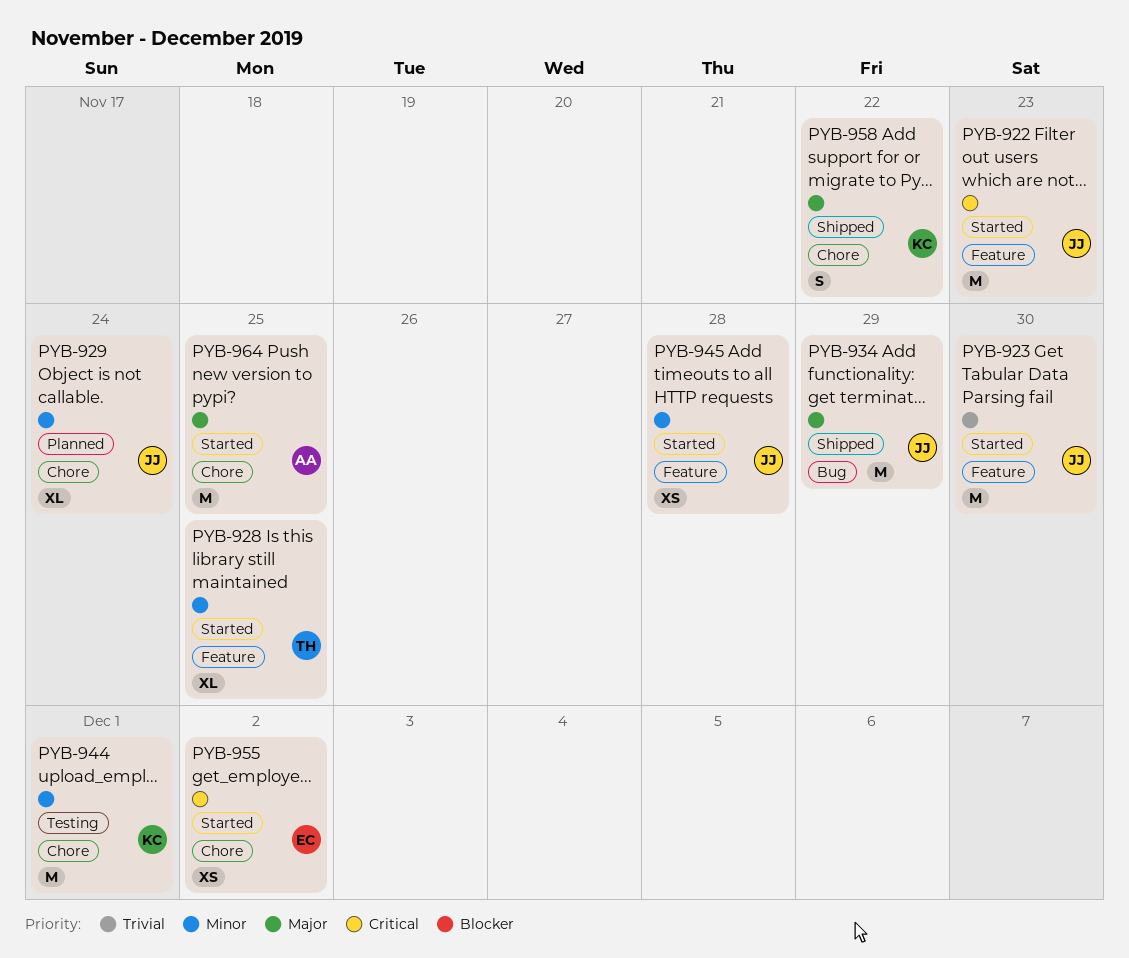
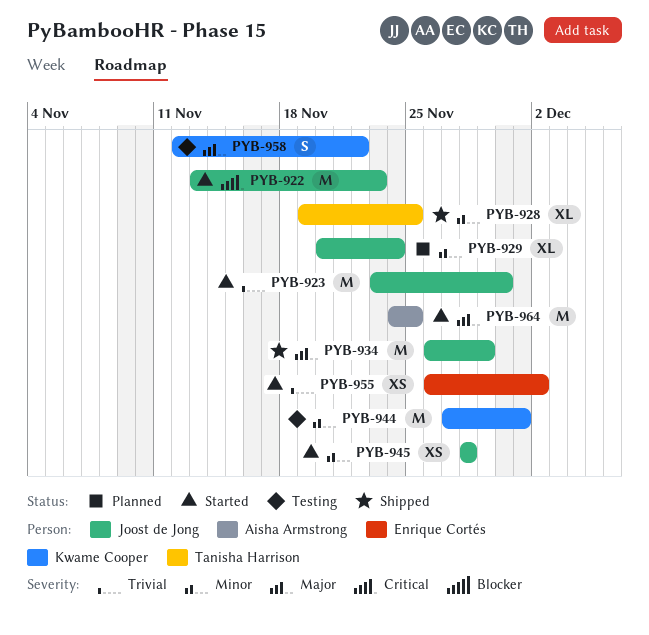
PYB-928, status: Started -> Shipped
PYB-955, priority: Critical -> Trivial
PYB-958, status: Shipped -> Testing

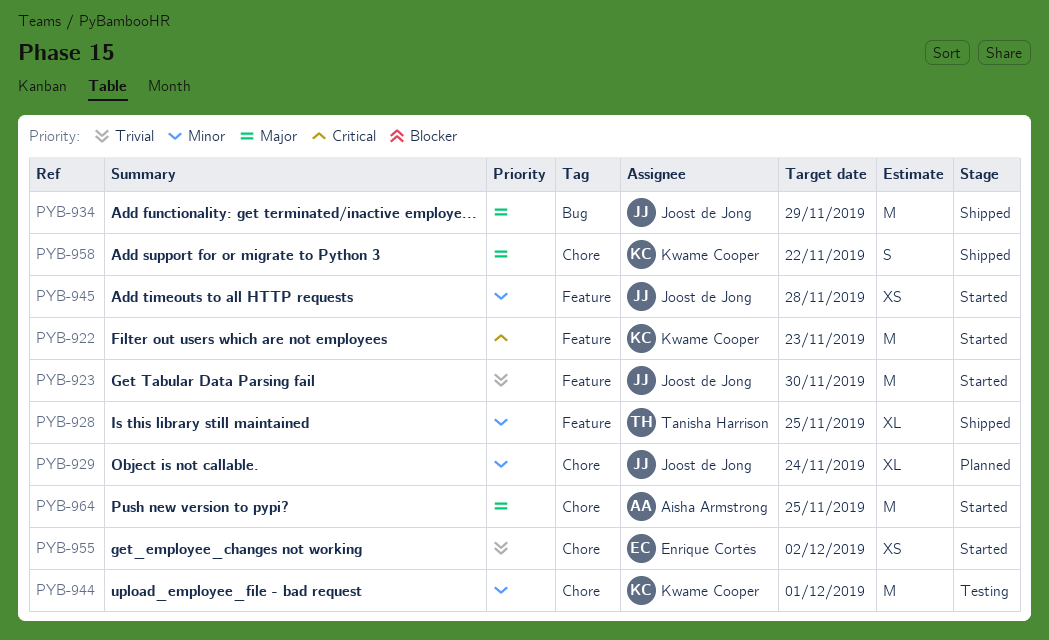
PYB-922, owner: Joost de Jong -> Kwame Cooper
PYB-958, status: Testing -> Shipped

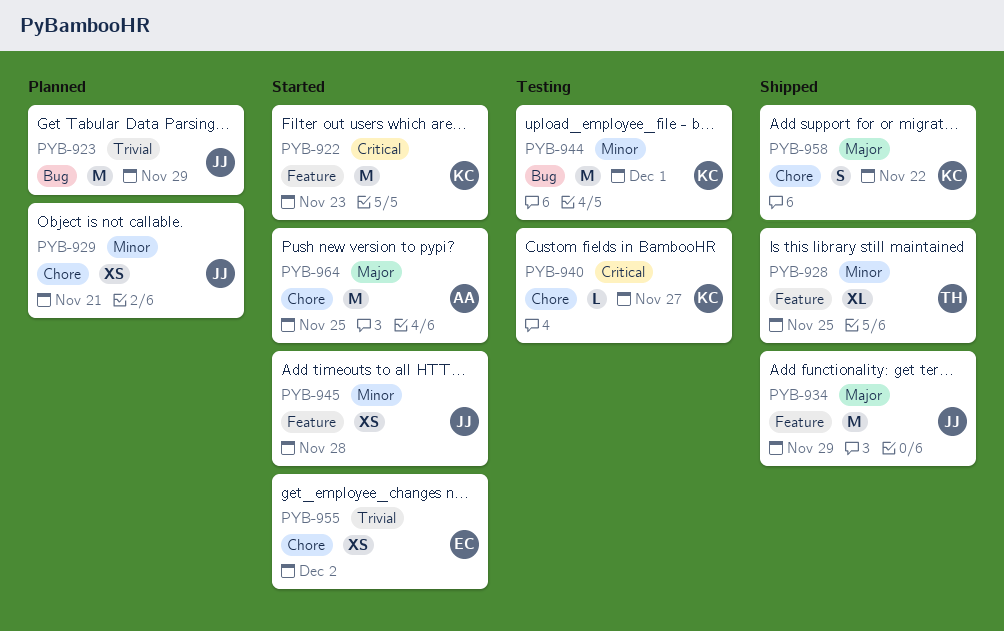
PYB-923, status: Started -> Planned
PYB-923, label: Feature -> Bug
PYB-923, due: Nov 30 -> Nov 29
PYB-929, estimate: XL -> XS
PYB-929, due: Nov 24 -> Nov 21
PYB-934, label: Bug -> Feature
PYB-940: none -> present
PYB-944, label: Chore -> Bug

